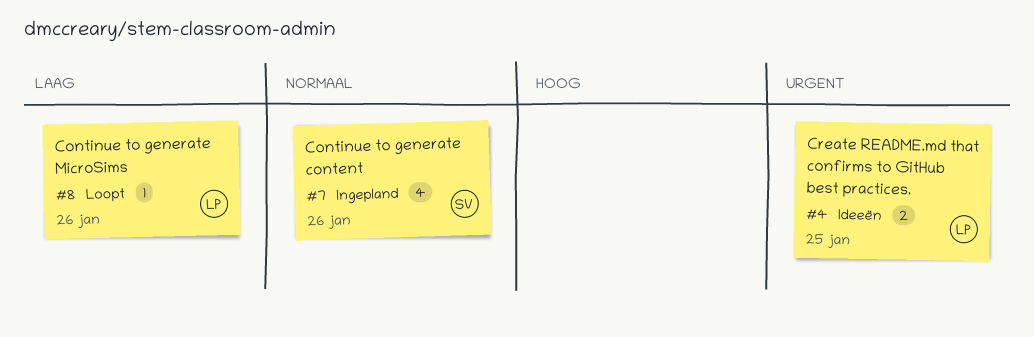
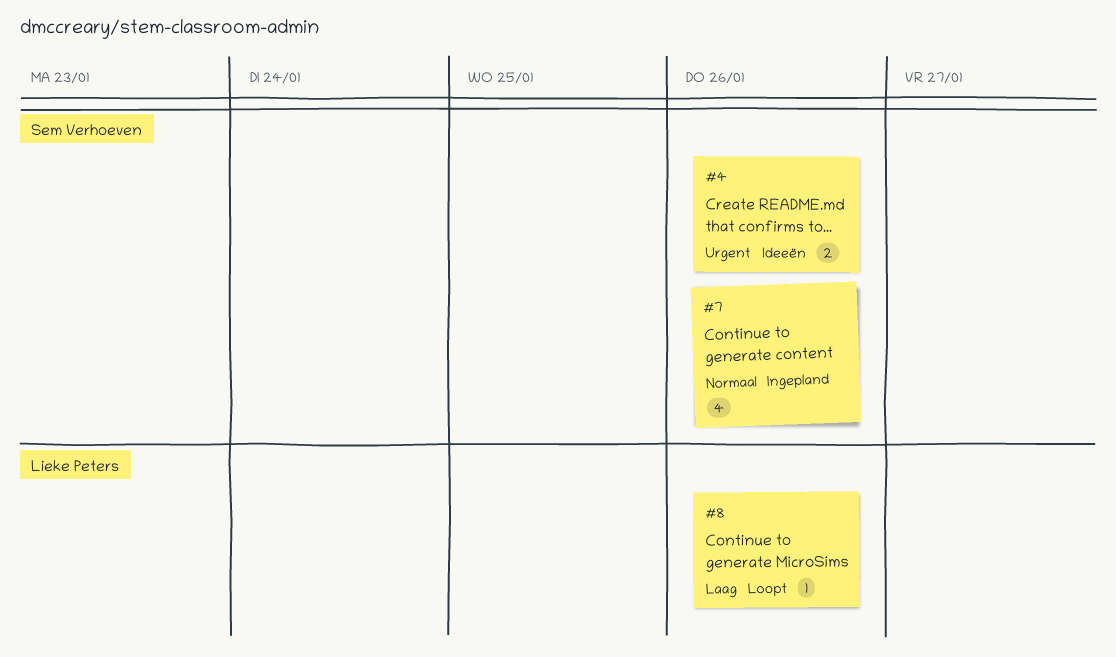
#4, owner: Lieke Peters -> Sem Verhoeven
#4, due: Jan 25 -> Jan 26

